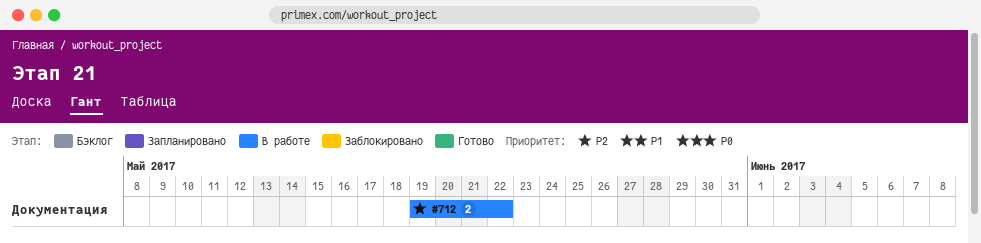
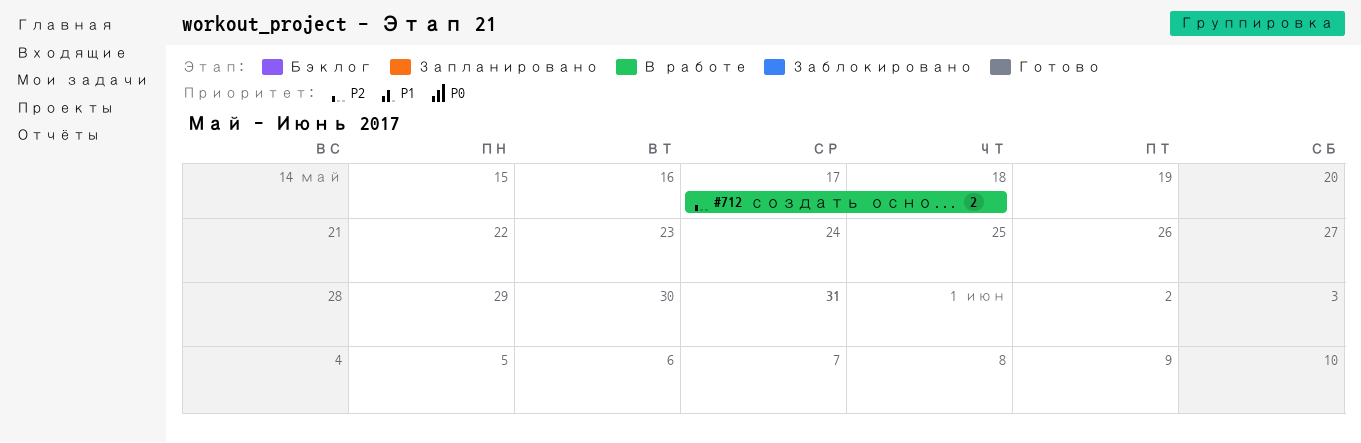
#712, start: May 19 -> May 17
#712, due: May 22 -> May 18

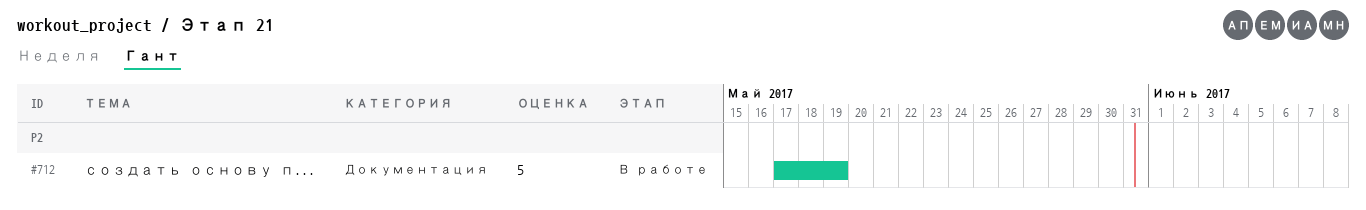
#712, estimate: 2 -> 5
#712, due: May 18 -> May 19

